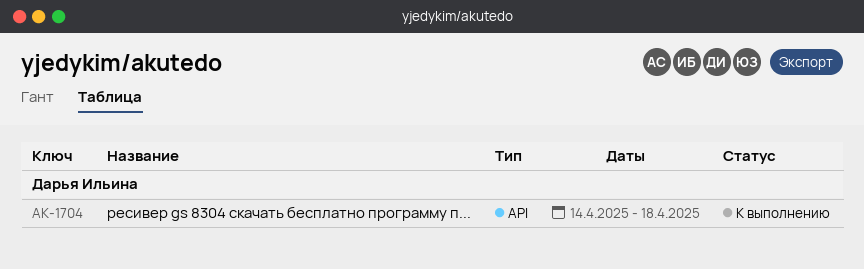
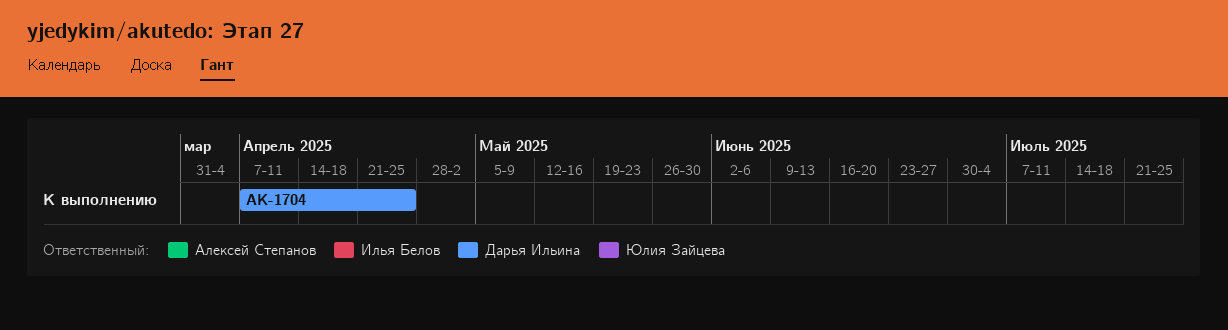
AK-1704, start: Apr 14 -> Apr 7
AK-1704, due: Apr 18 -> Apr 25

